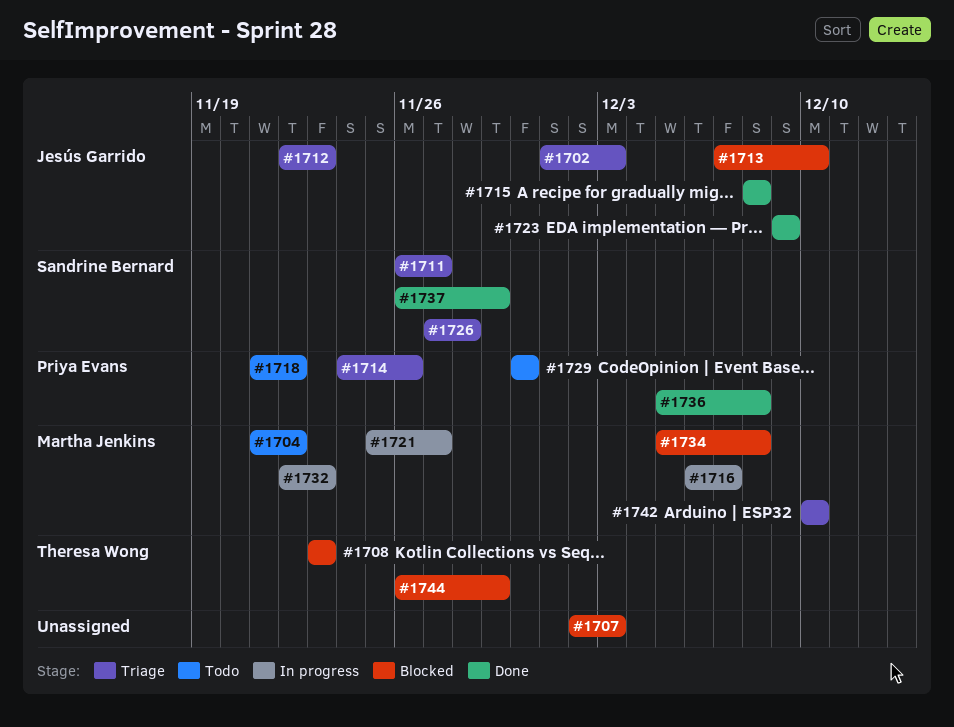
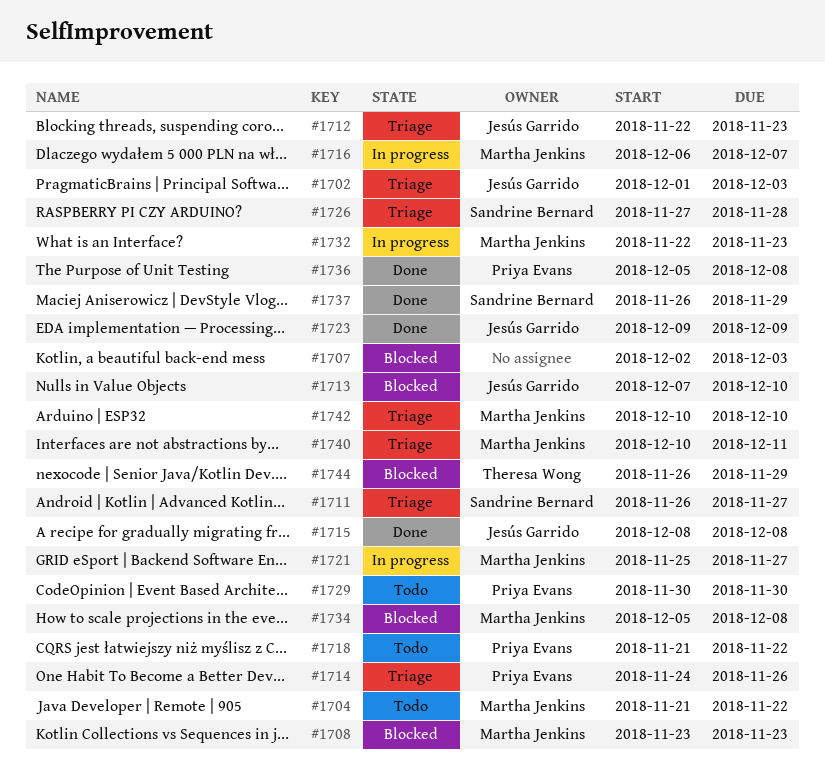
#1708, owner: Theresa Wong -> Martha Jenkins
#1740: none -> present

